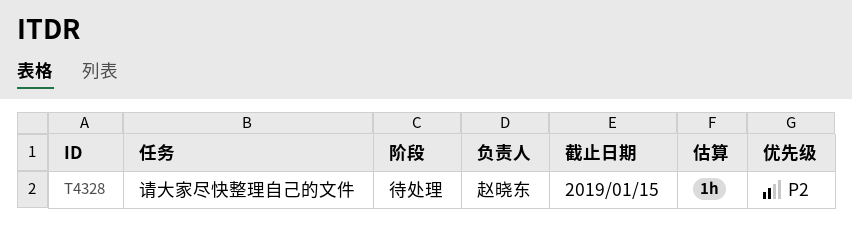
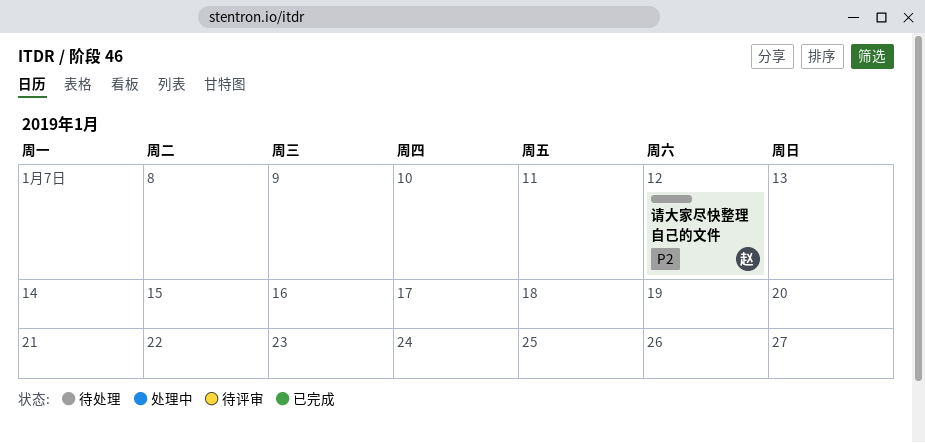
请大家尽快整理自己的文件, due: Jan 15 -> Jan 12

